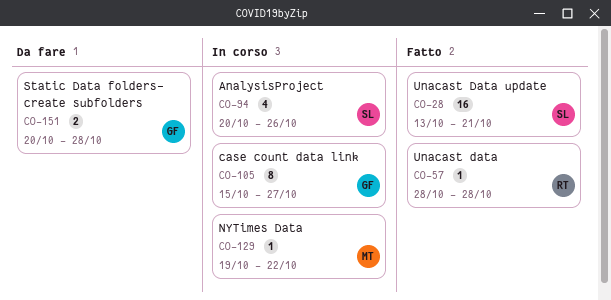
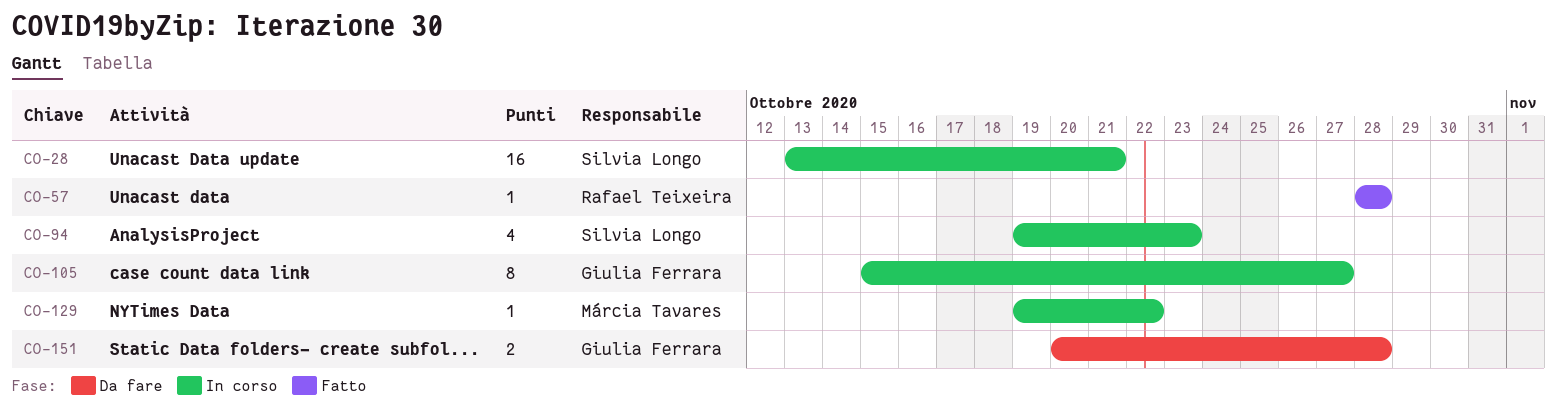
CO-28, status: Fatto -> In corso
CO-94, start: Oct 20 -> Oct 19
CO-94, due: Oct 26 -> Oct 23

